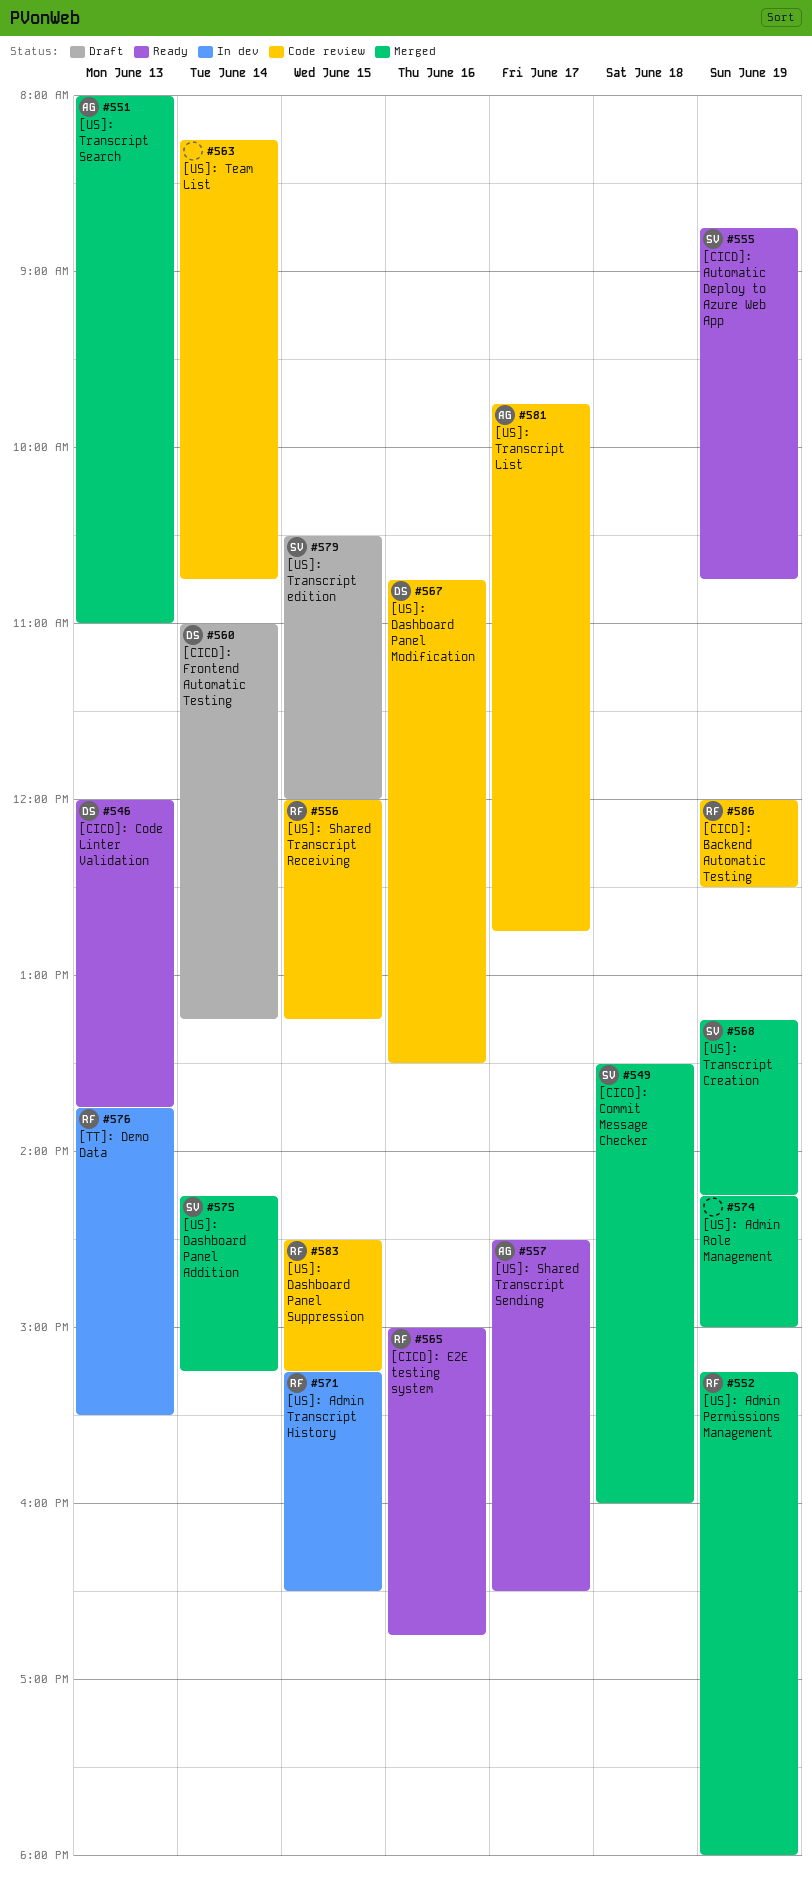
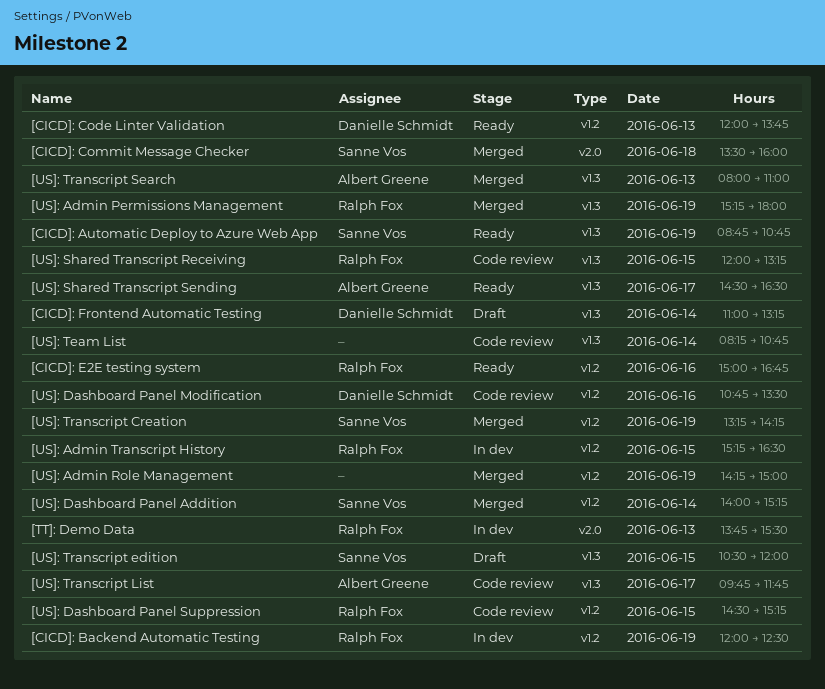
[CICD]: Backend Automatic Testing, status: Code review -> In dev
[US]: Dashboard Panel Addition, begins: 14:15 -> 14:00
[US]: Transcript List, ends: 12:45 -> 11:45

